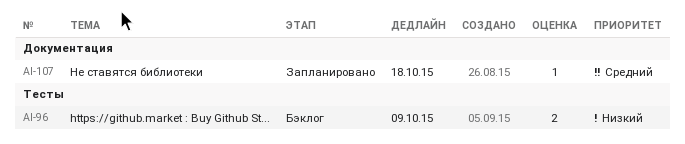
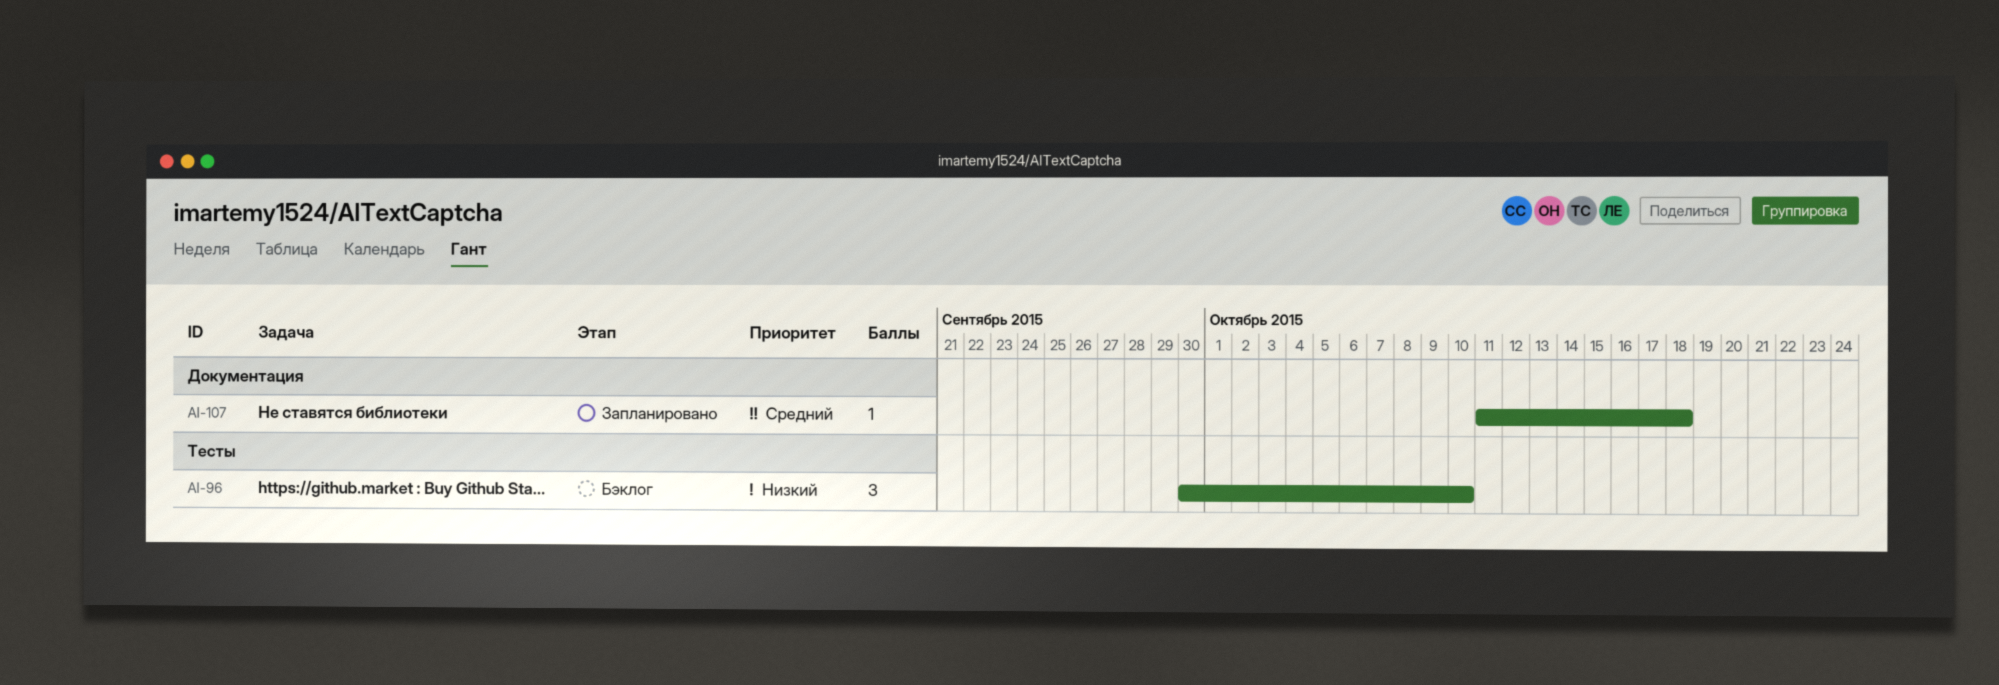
AI-96, estimate: 2 -> 3
AI-96, due: Oct 9 -> Oct 10

